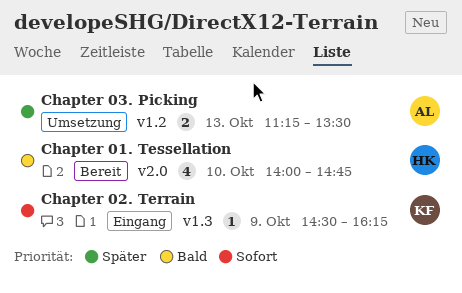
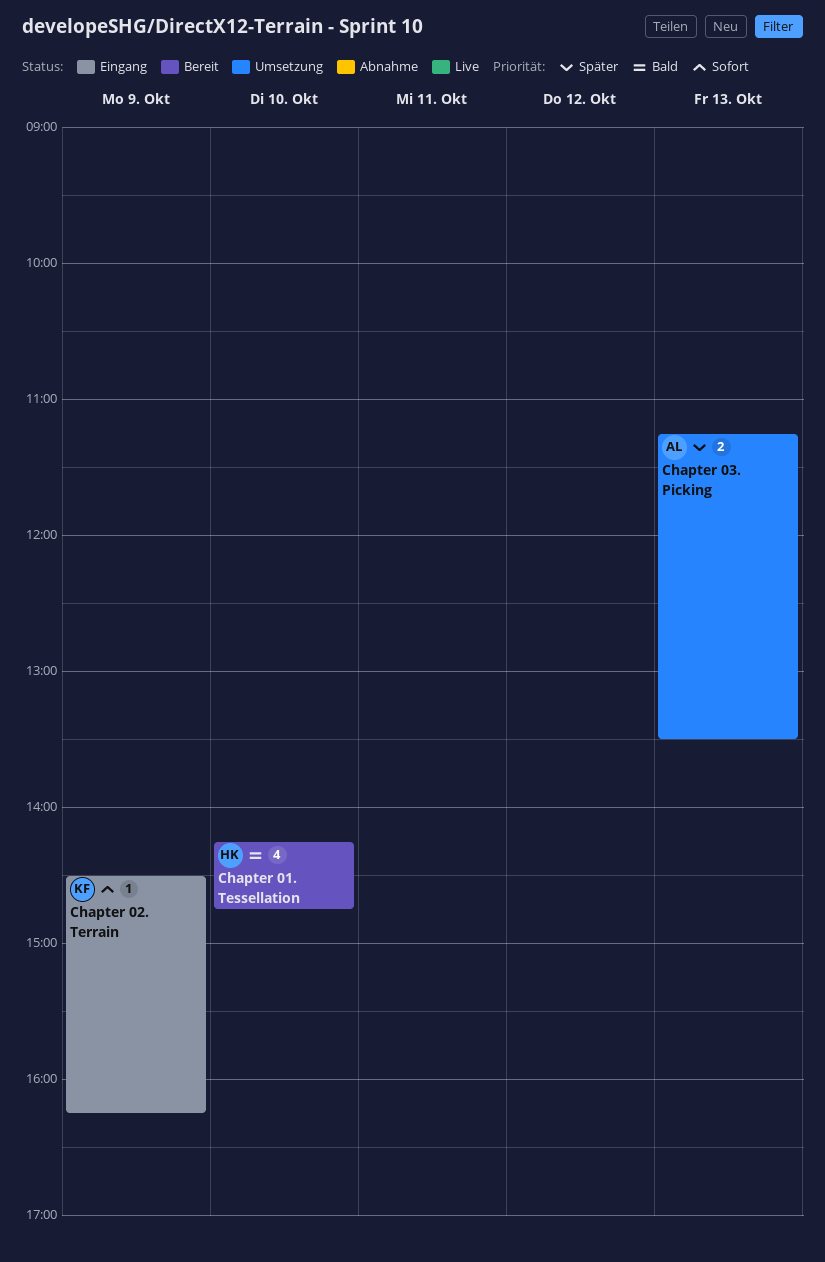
Chapter 01. Tessellation, begins: 14:00 -> 14:15

